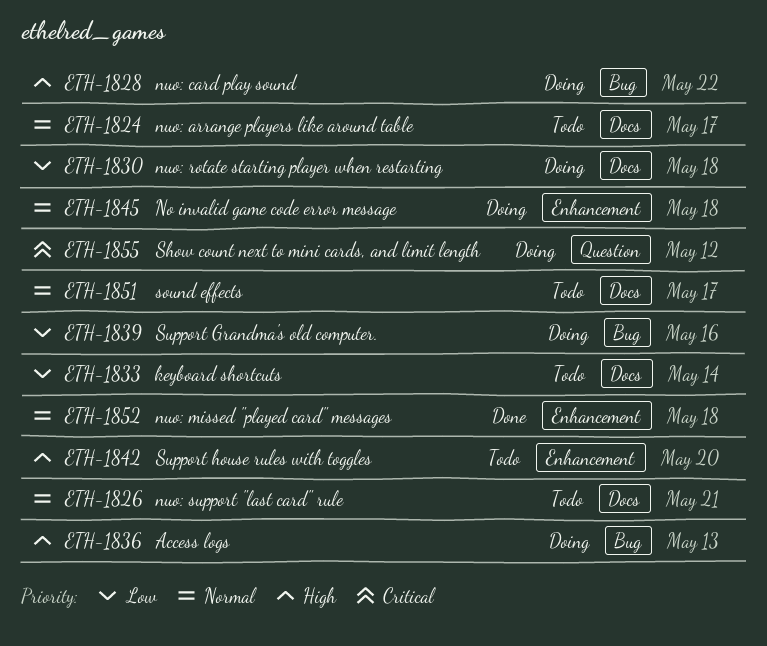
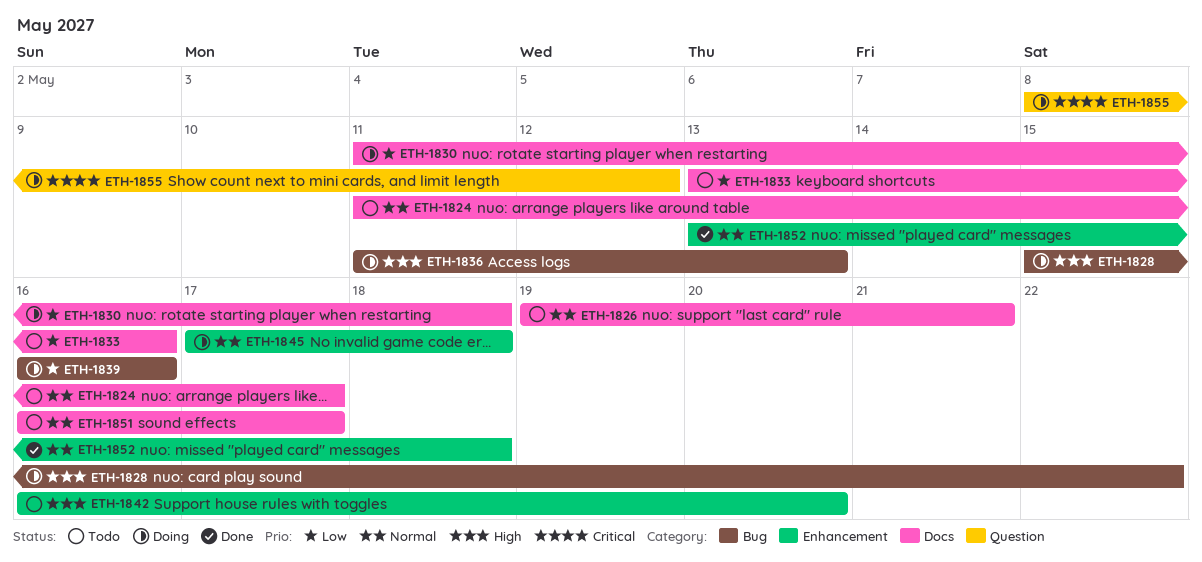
ETH-1833, due: May 14 -> May 16

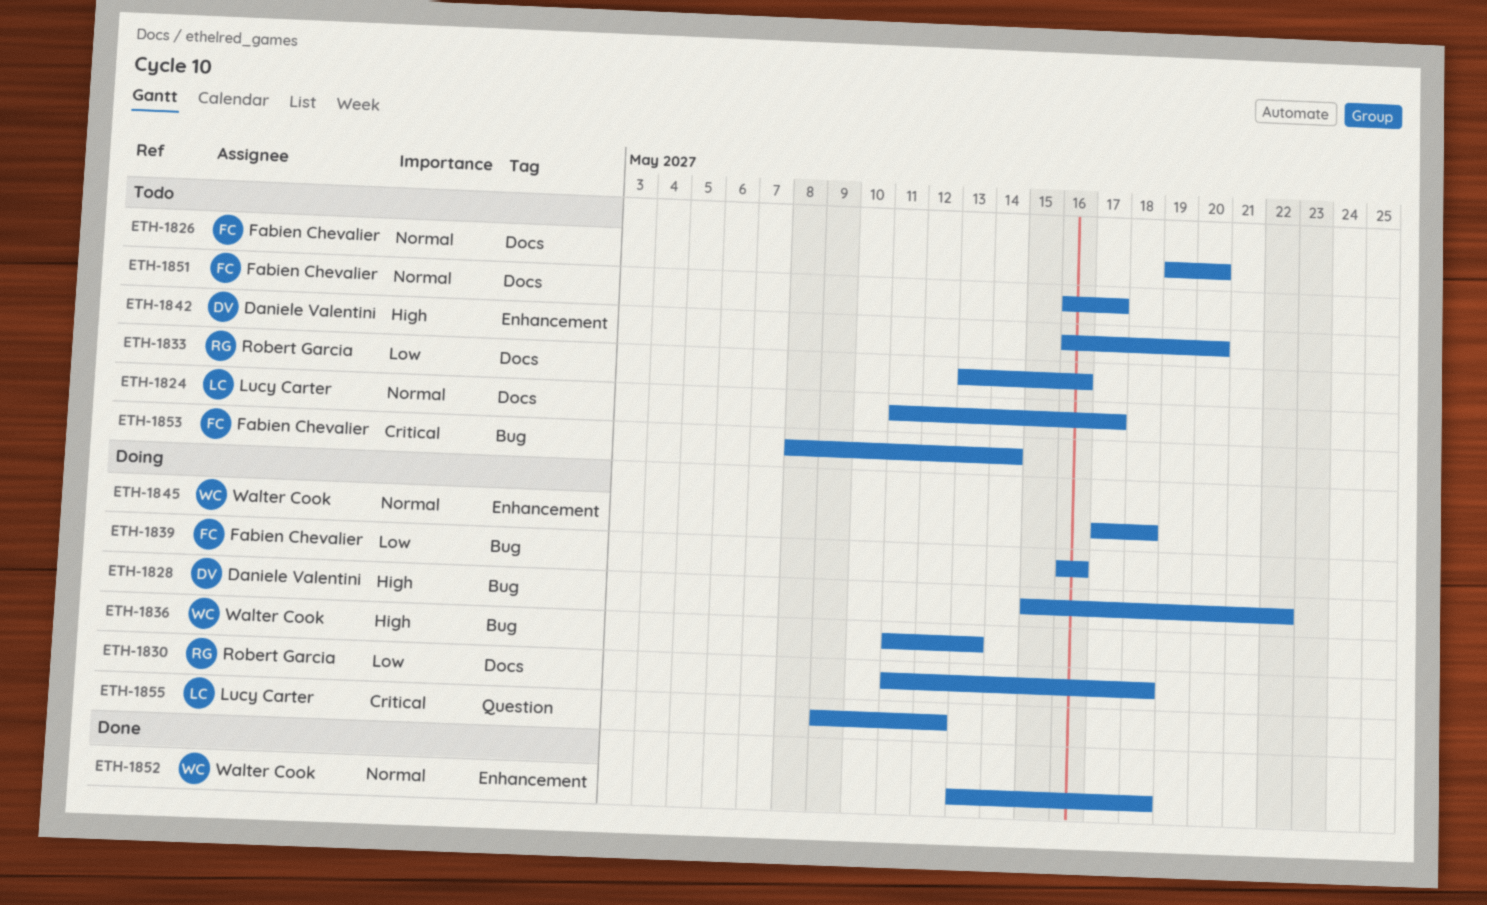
ETH-1826, due: May 21 -> May 20
ETH-1853: none -> present
ETH-1855, start: May 8 -> May 9

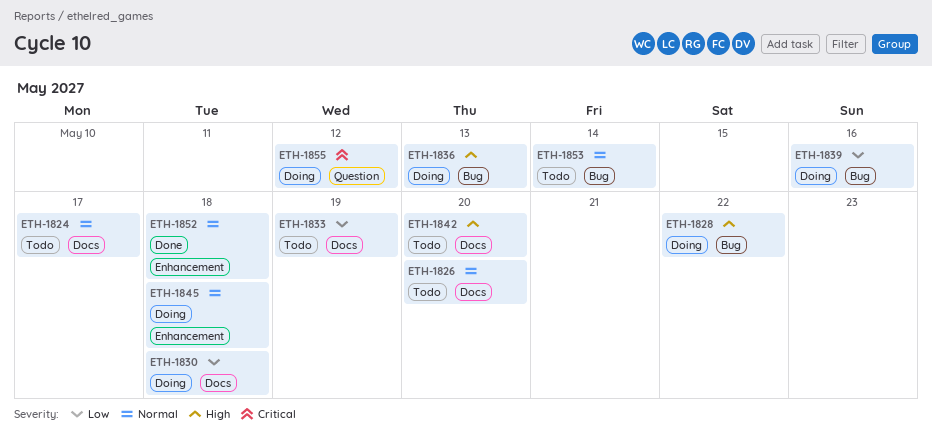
ETH-1833, due: May 16 -> May 19
ETH-1842, label: Enhancement -> Docs
ETH-1851: present -> none
ETH-1853, priority: Critical -> Normal

